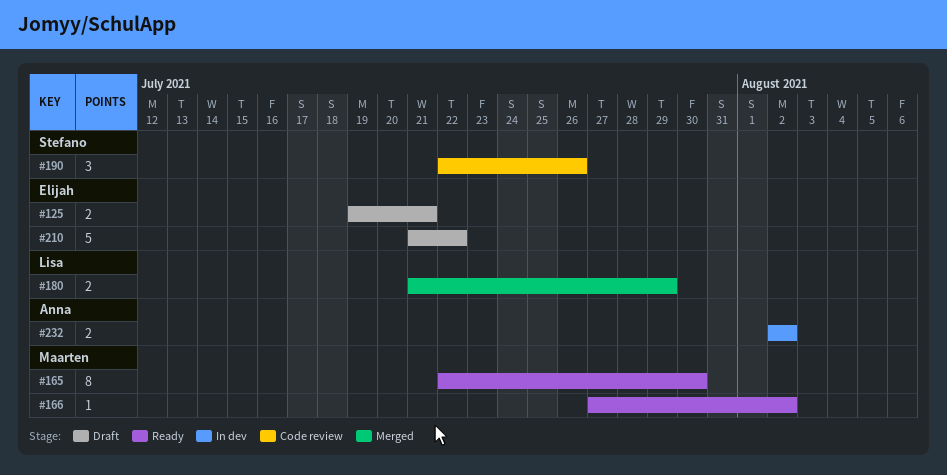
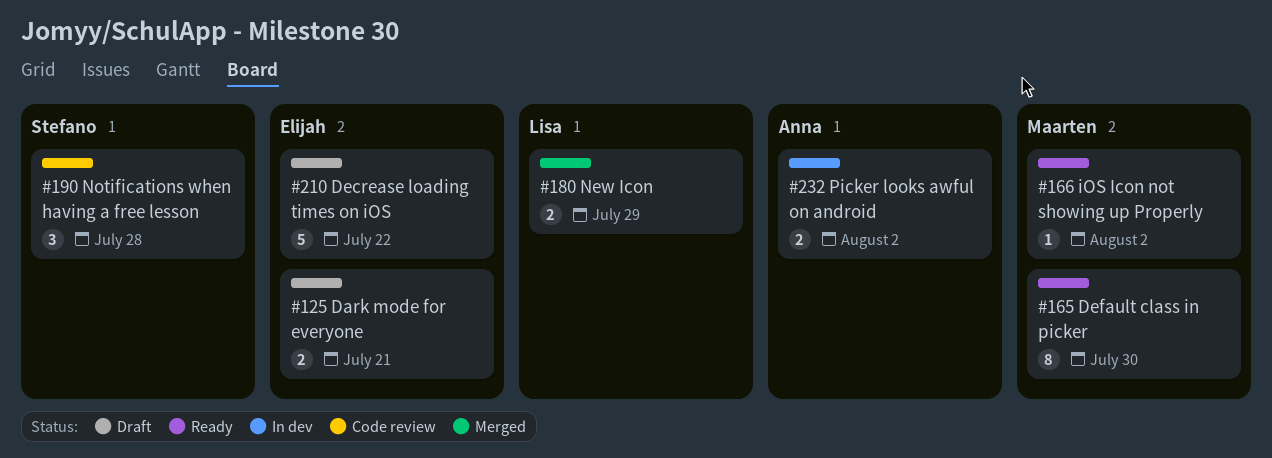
#190, due: Jul 26 -> Jul 28

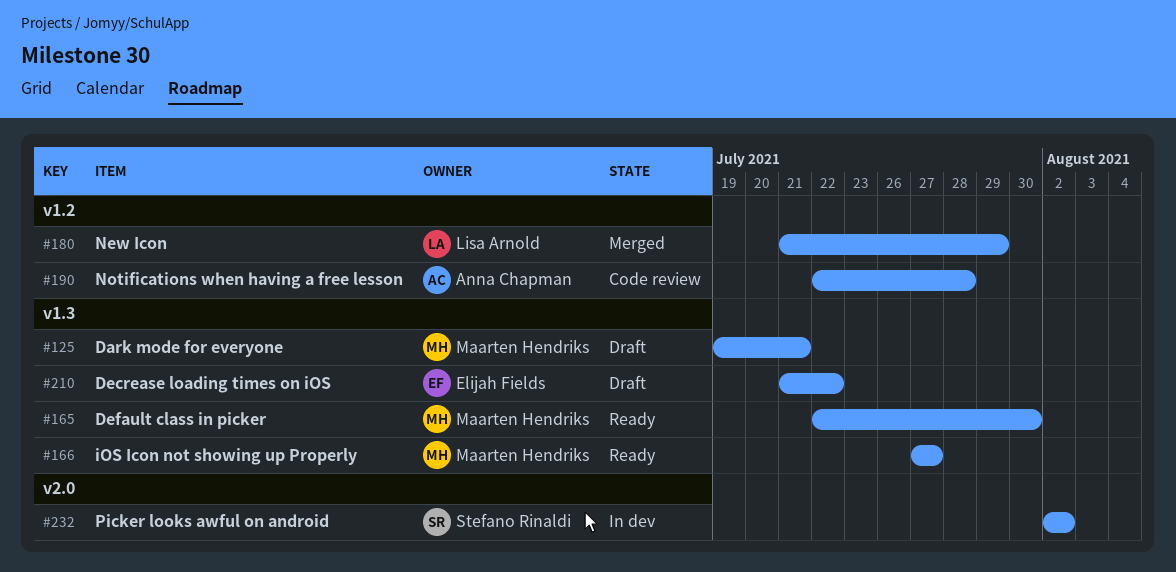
#125, owner: Elijah Fields -> Maarten Hendriks
#166, due: Aug 2 -> Jul 27
#190, owner: Stefano Rinaldi -> Anna Chapman
#232, owner: Anna Chapman -> Stefano Rinaldi

